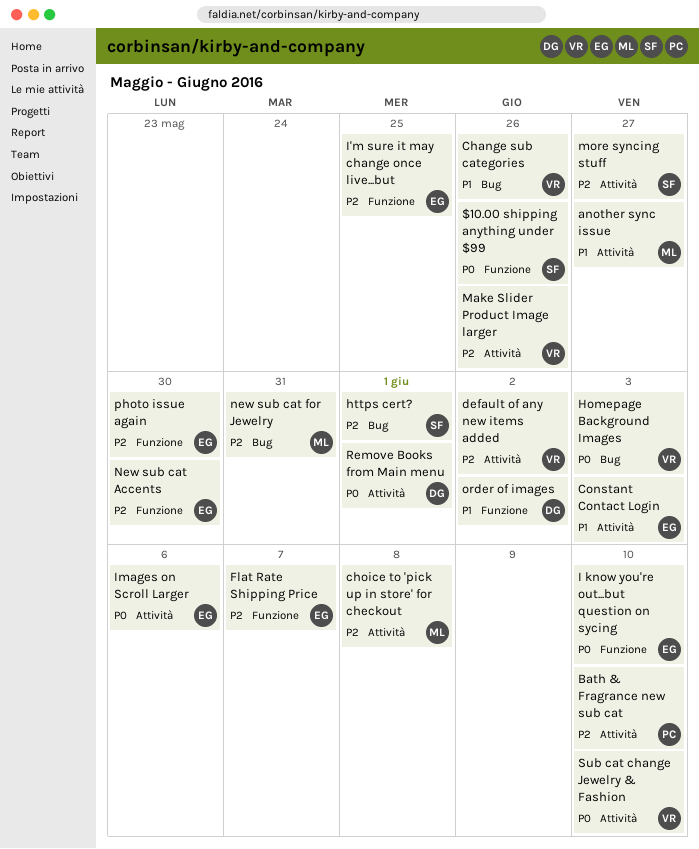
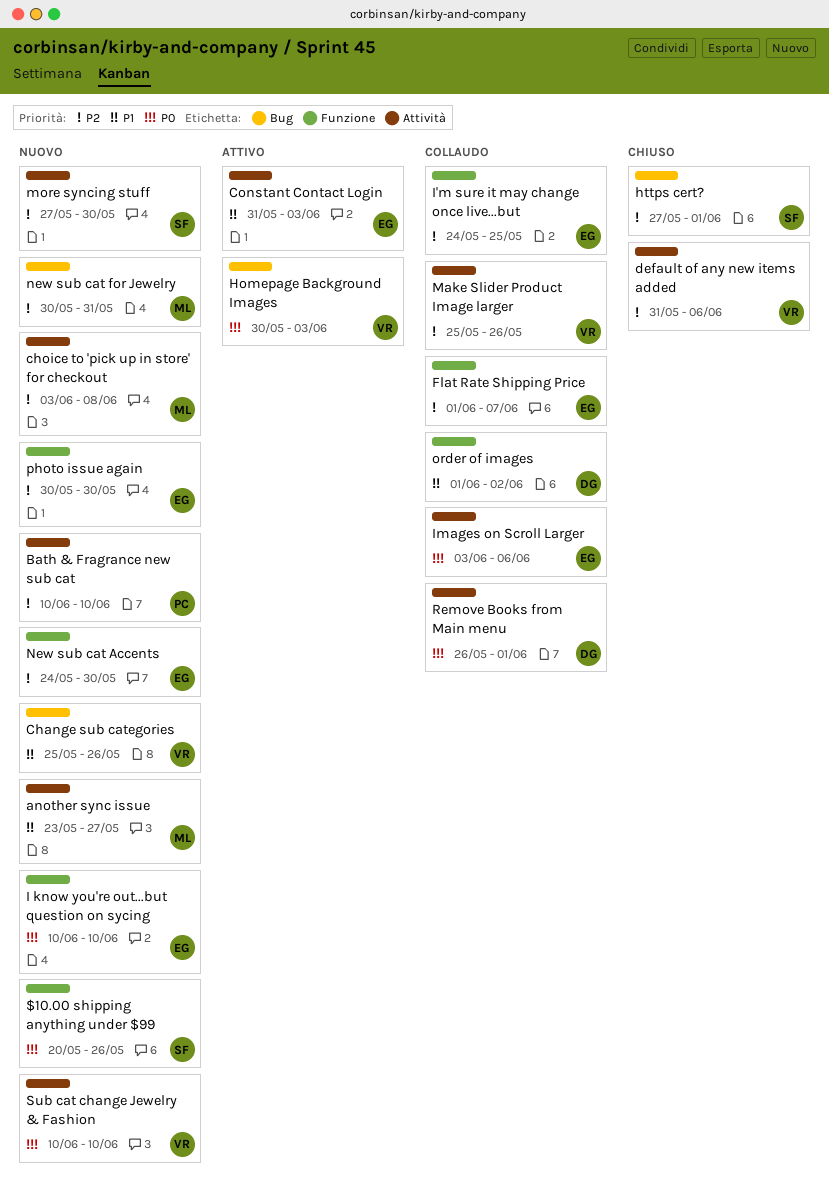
default of any new items added, due: Jun 2 -> Jun 6
more syncing stuff, due: May 27 -> May 30

